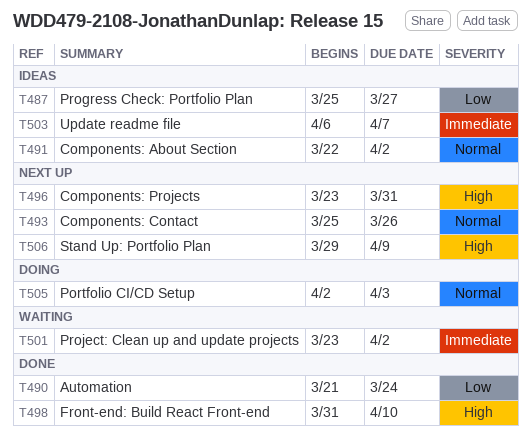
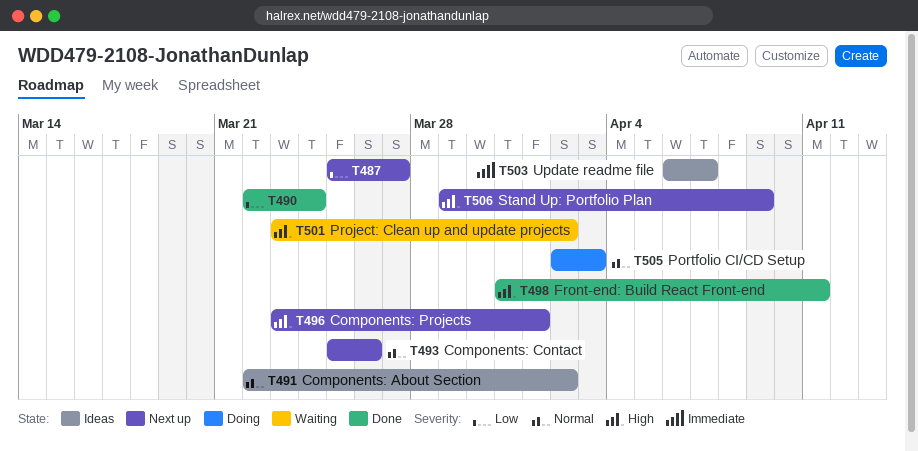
T487, status: Ideas -> Next up
T490, start: Mar 21 -> Mar 22
T496, due: Mar 31 -> Apr 1
T498, due: Apr 10 -> Apr 11
T501, priority: Immediate -> High

